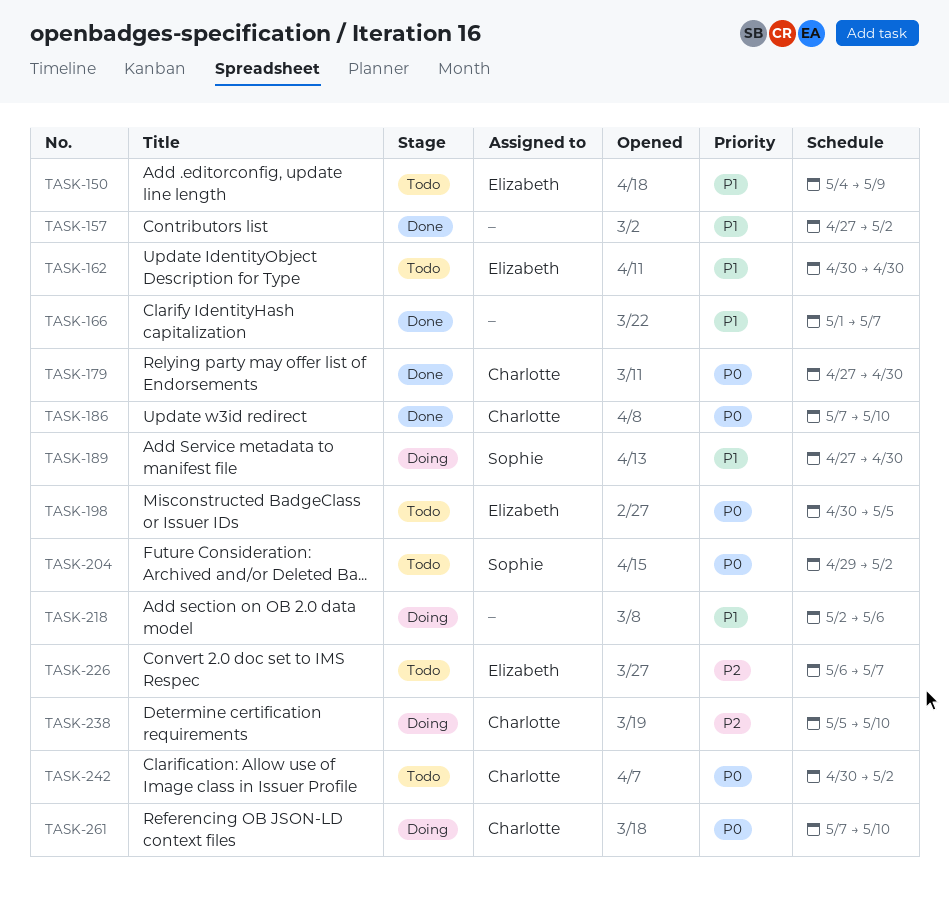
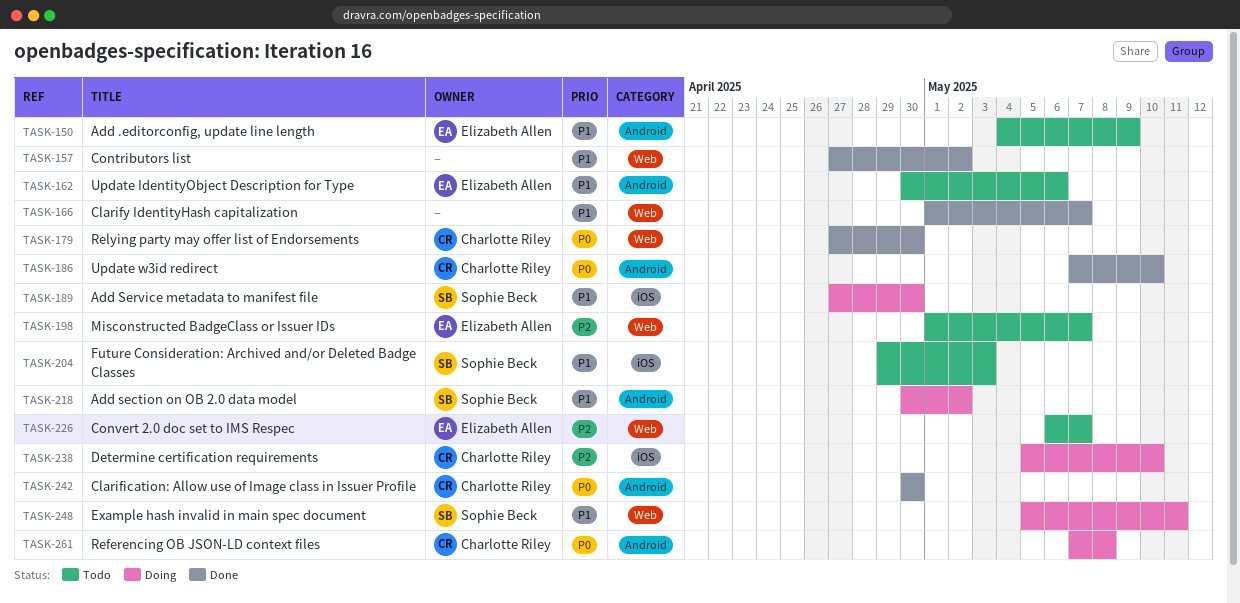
TASK-162, due: Apr 30 -> May 6
TASK-198, priority: P0 -> P2
TASK-198, start: Apr 30 -> May 1
TASK-198, due: May 5 -> May 7
TASK-204, priority: P0 -> P1
TASK-204, due: May 2 -> May 3
TASK-218, owner: none -> Sophie Beck
TASK-218, start: May 2 -> Apr 30
TASK-218, due: May 6 -> May 2
TASK-242, status: Todo -> Done
TASK-242, due: May 2 -> Apr 30
TASK-248: none -> present
TASK-261, due: May 10 -> May 8

